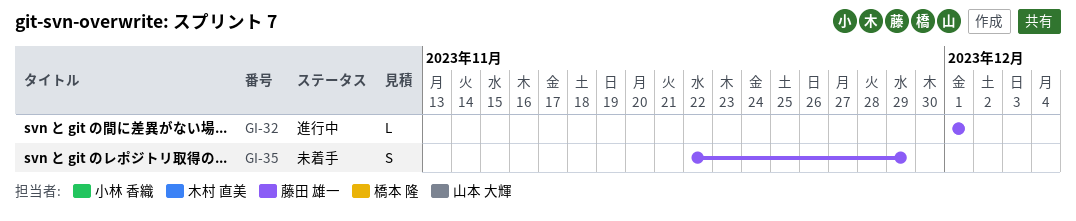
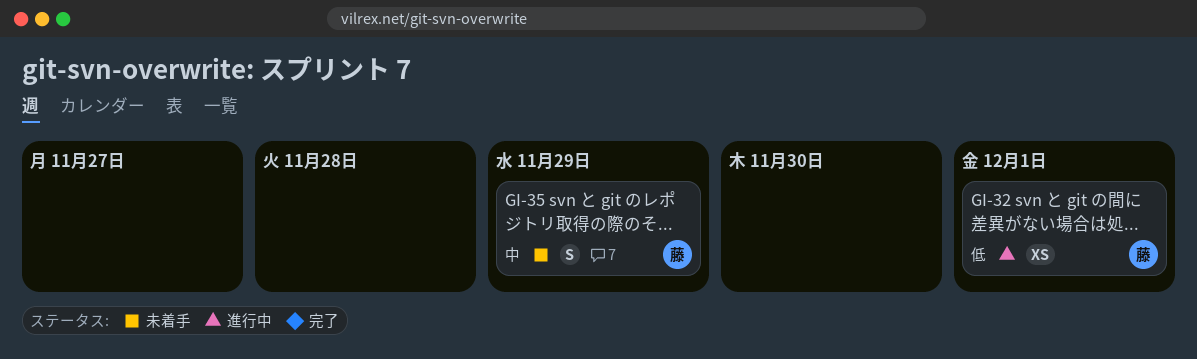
GI-32, estimate: L -> XS

